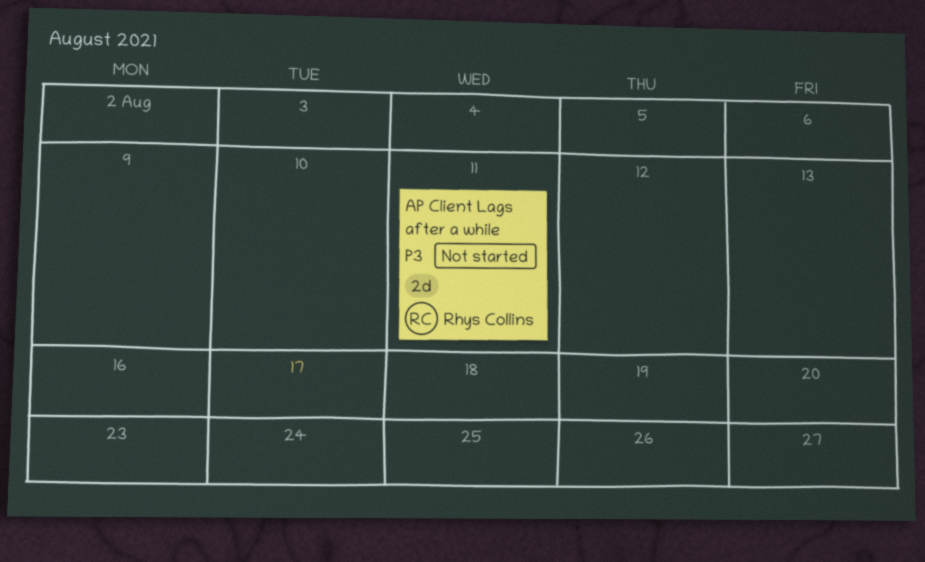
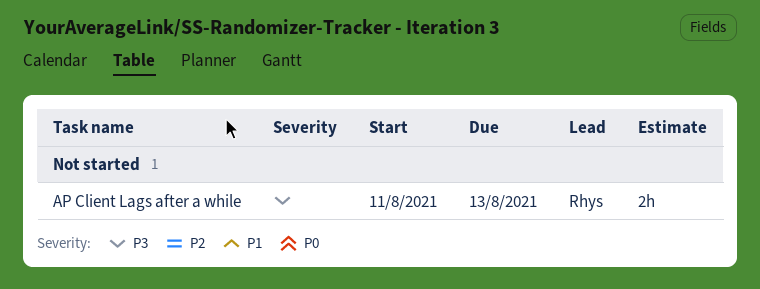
AP Client Lags after a while, estimate: 2d -> 2h
AP Client Lags after a while, due: Aug 11 -> Aug 13

